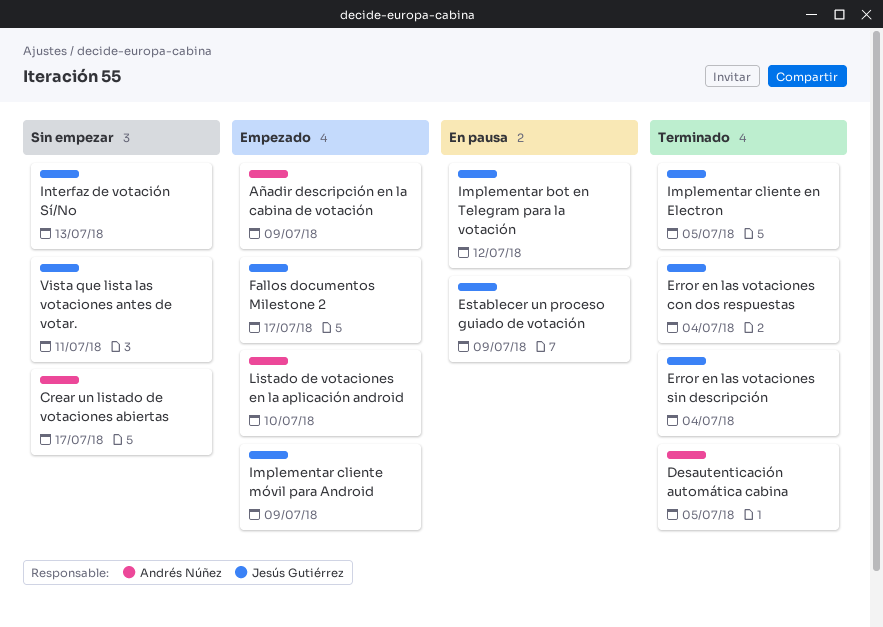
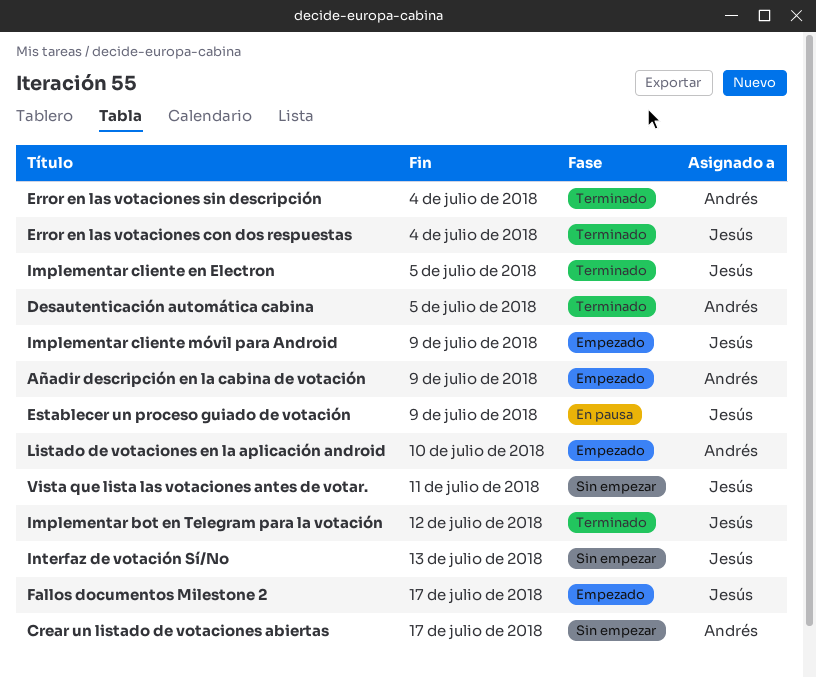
Error en las votaciones sin descripción, owner: Jesús Gutiérrez -> Andrés Núñez
Implementar bot en Telegram para la votación, status: En pausa -> Terminado

